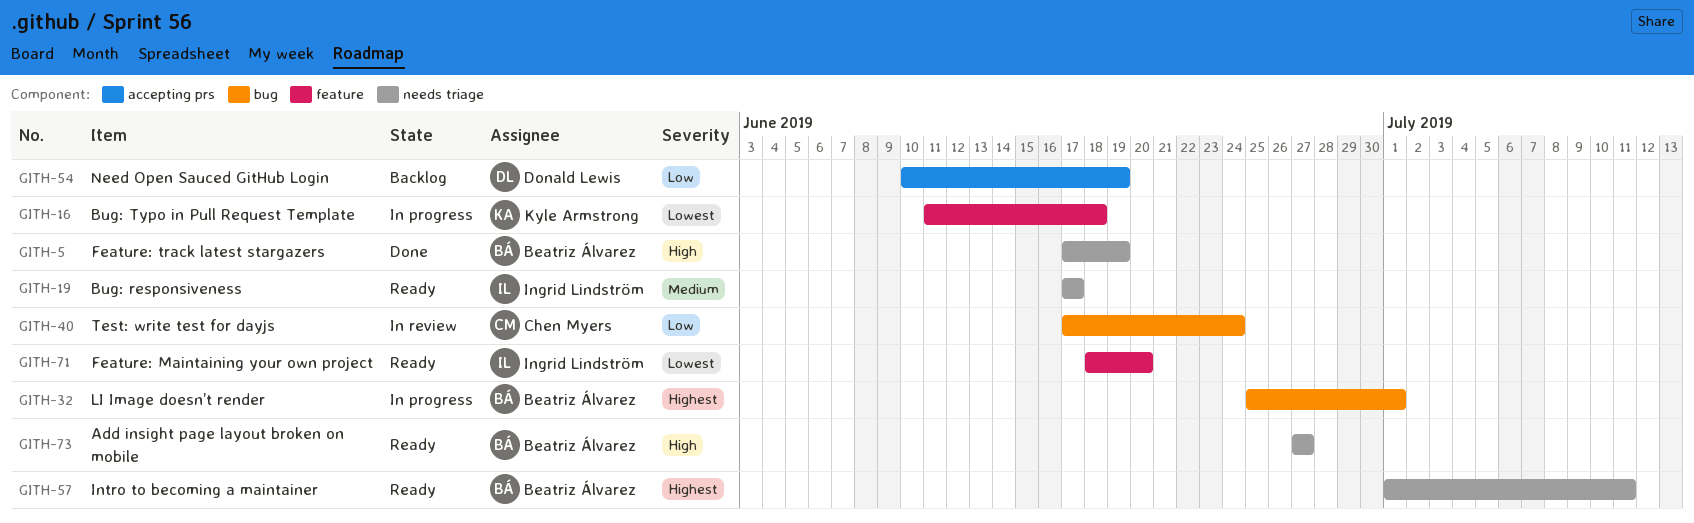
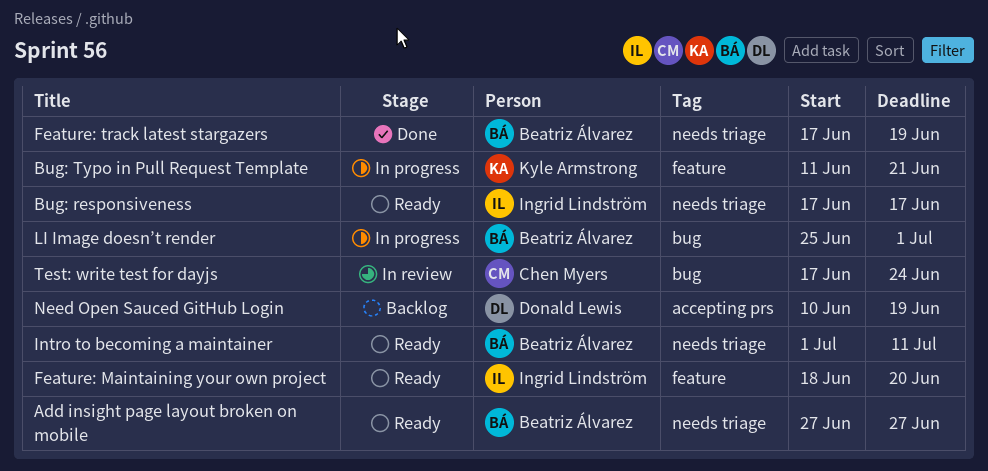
Bug: Typo in Pull Request Template, due: Jun 18 -> Jun 21

